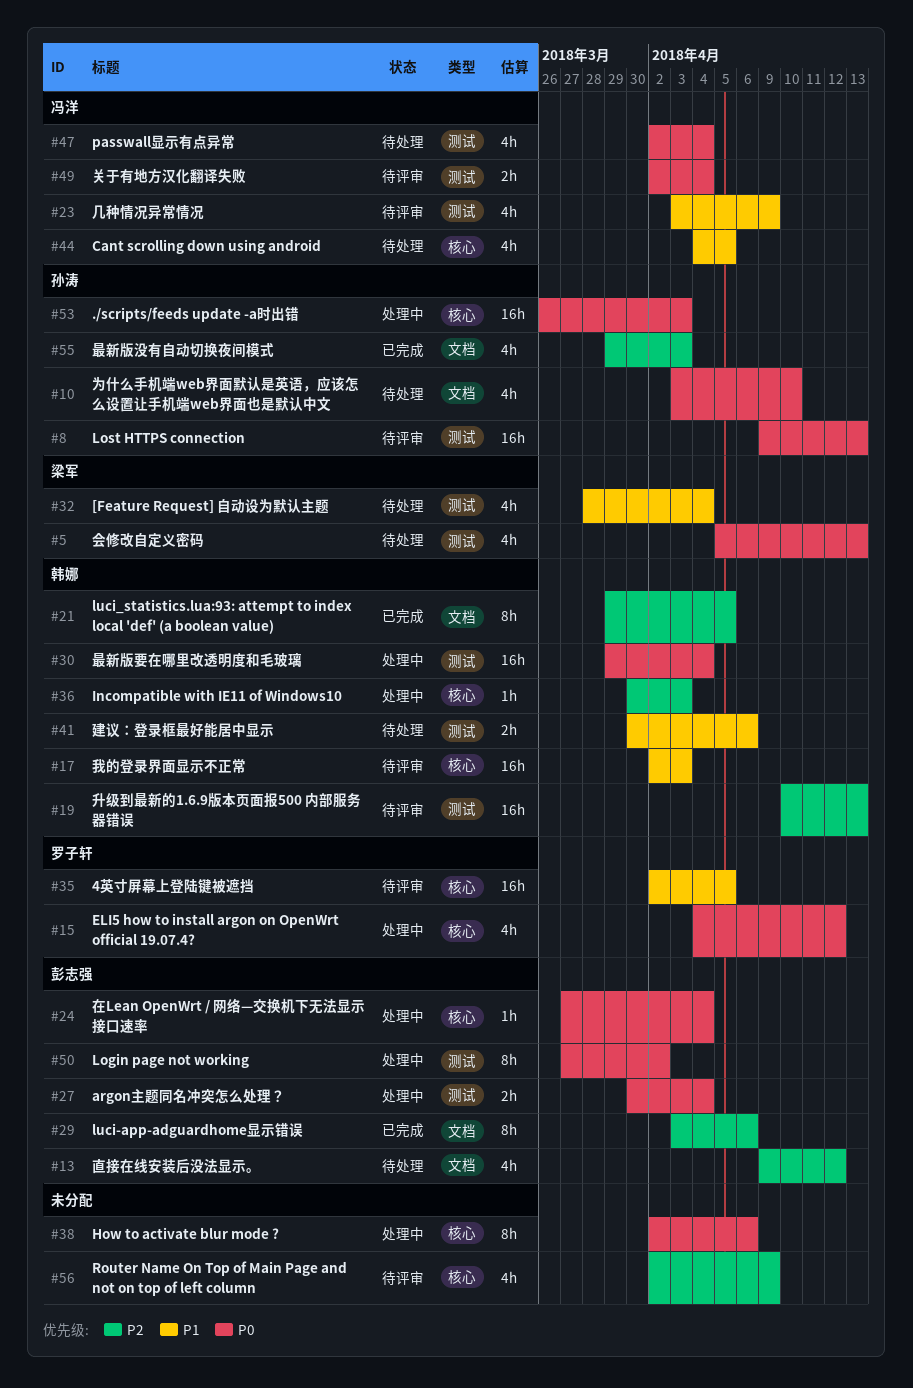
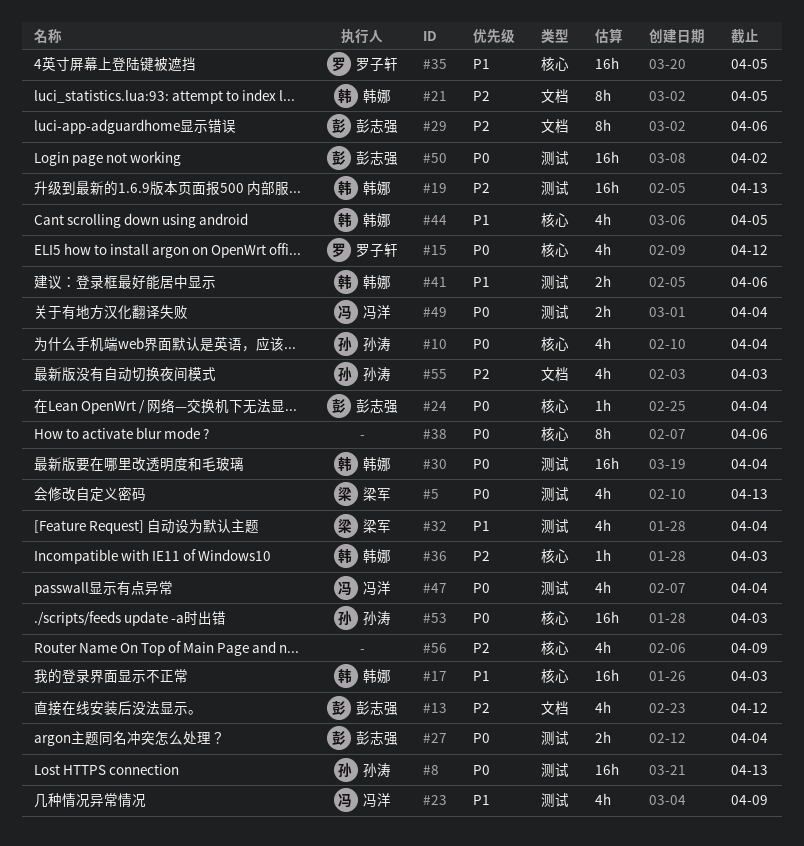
#10, label: 文档 -> 核心
#10, due: Apr 10 -> Apr 4
#44, owner: 冯洋 -> 韩娜
#50, estimate: 8h -> 16h

